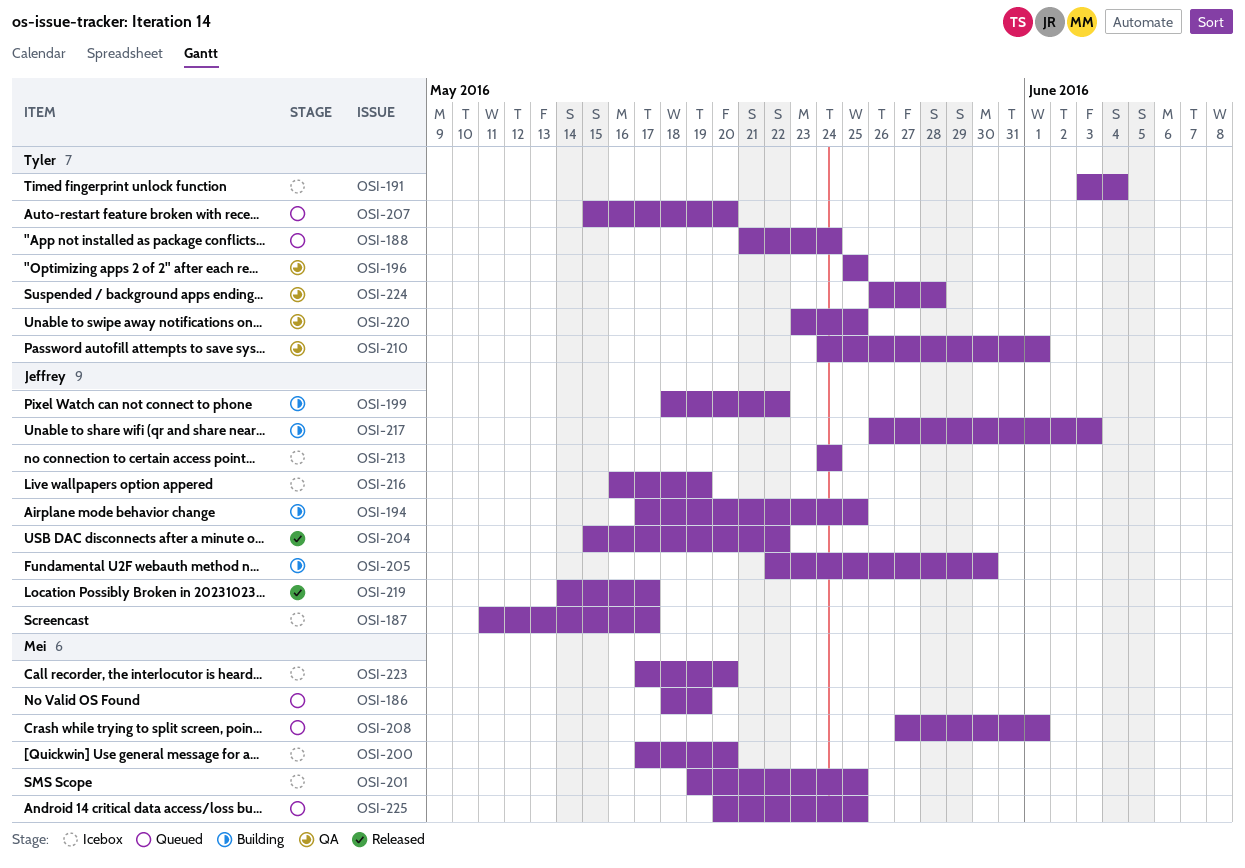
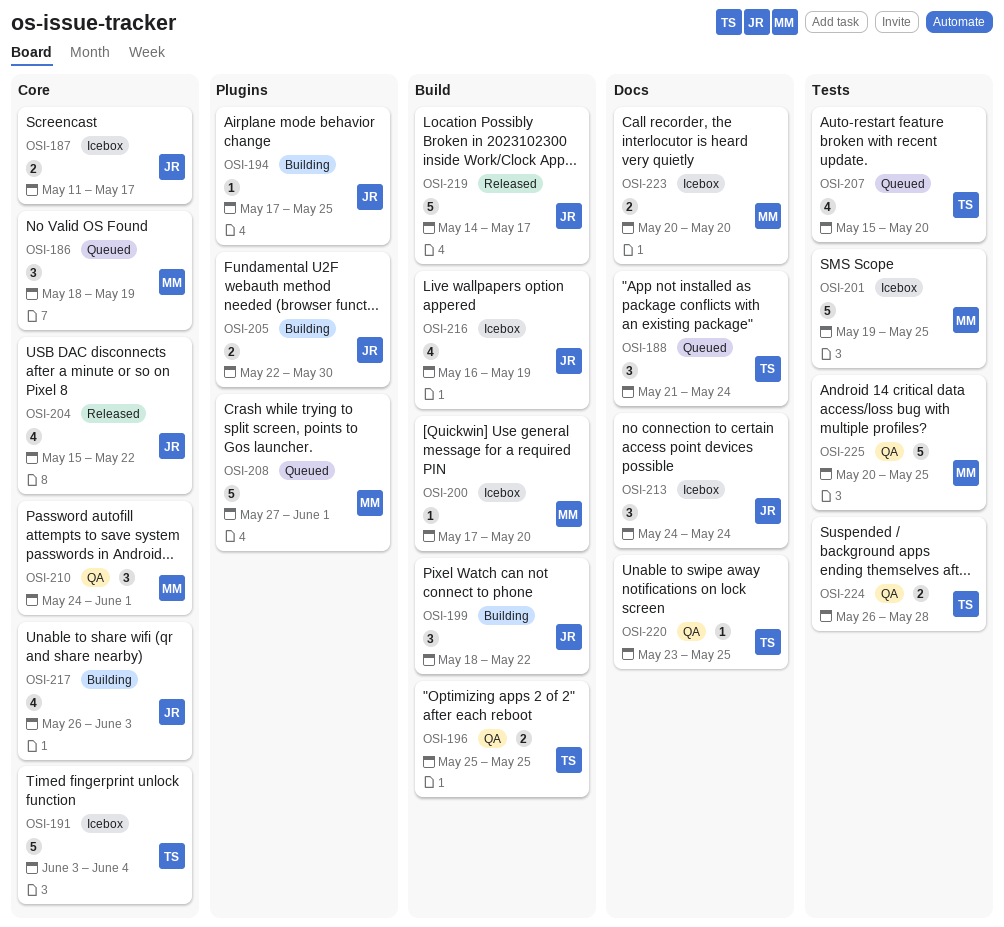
OSI-210, owner: Tyler -> Mei
OSI-223, start: May 17 -> May 20
OSI-225, status: Queued -> QA

